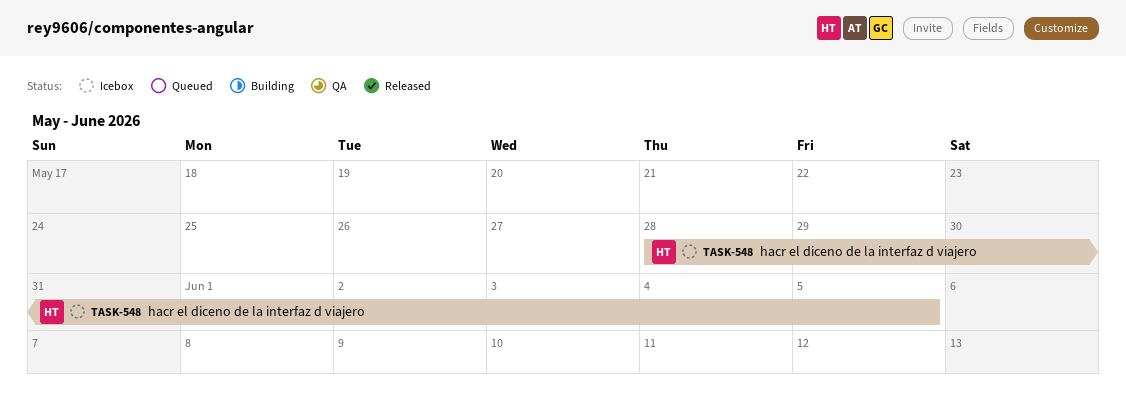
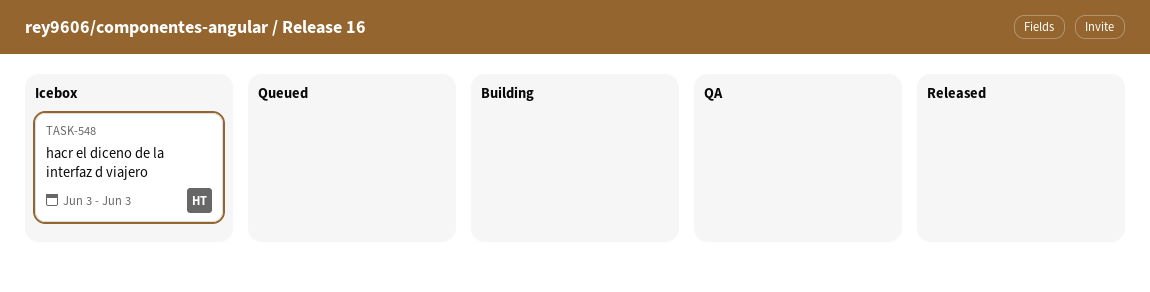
TASK-548, start: May 28 -> Jun 3
TASK-548, due: Jun 5 -> Jun 3

